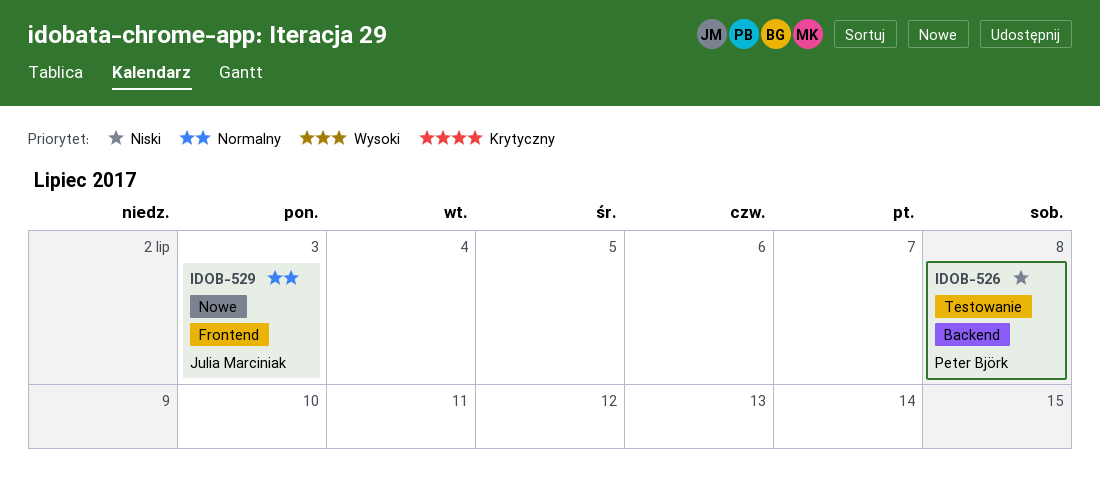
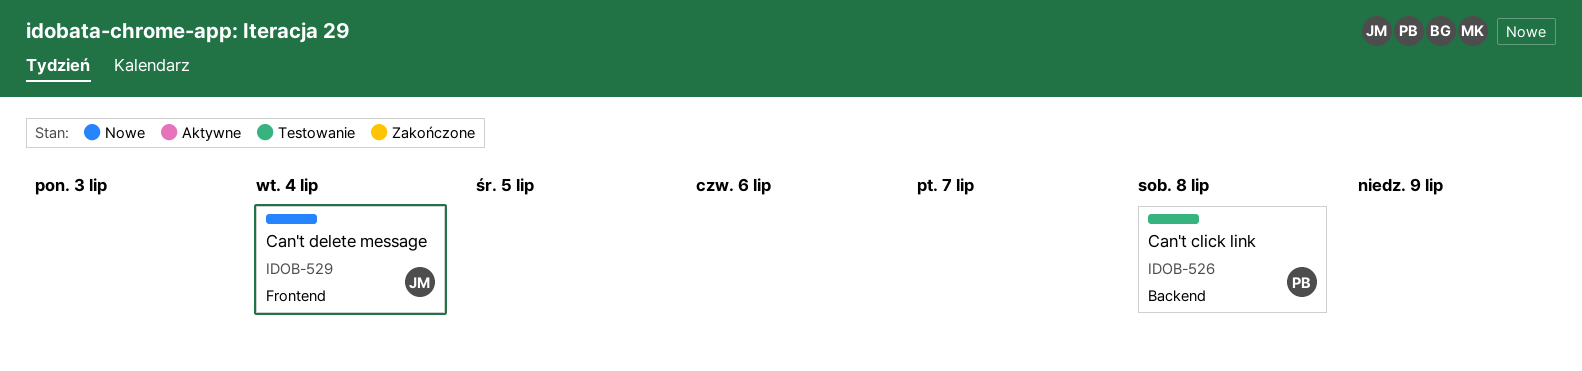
IDOB-529, due: Jul 3 -> Jul 4

